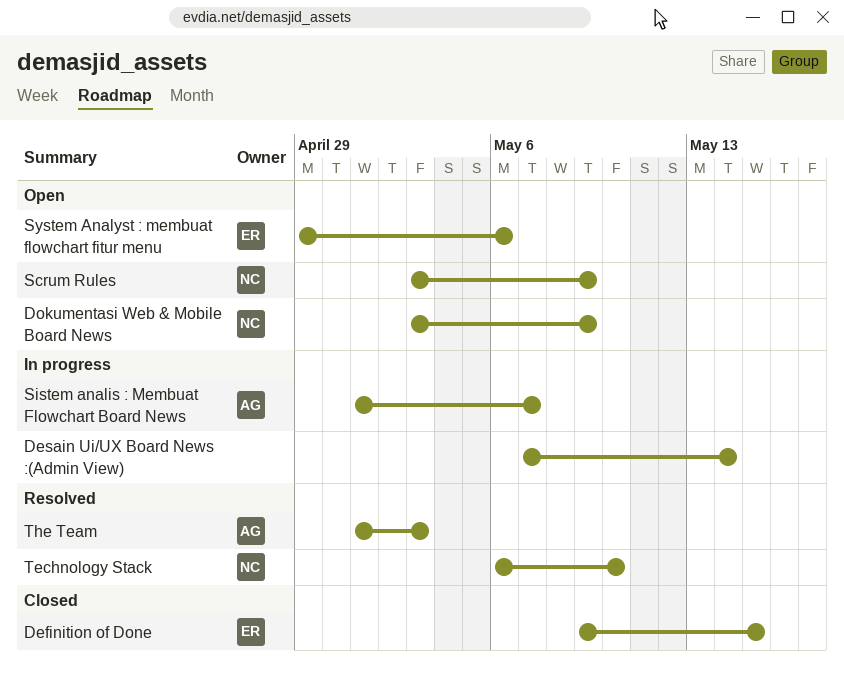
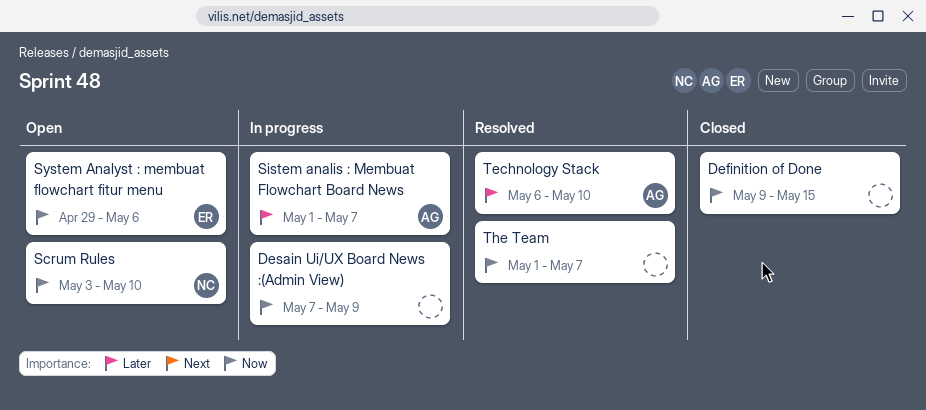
Definition of Done, owner: ER -> none
Desain Ui/UX Board News :(Admin View), due: May 14 -> May 9
Dokumentasi Web & Mobile Board News: present -> none
Scrum Rules, due: May 9 -> May 10
Technology Stack, owner: NC -> AG
The Team, owner: AG -> none
The Team, due: May 3 -> May 7

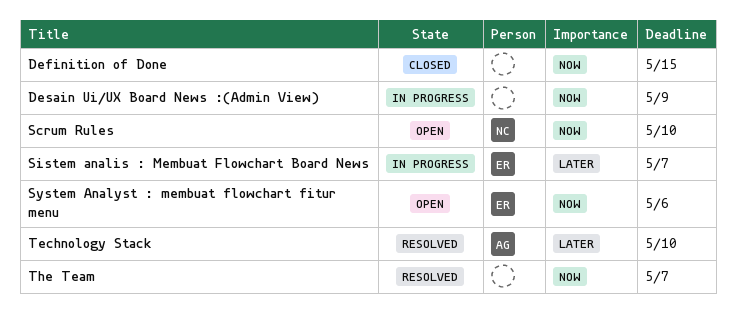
Sistem analis : Membuat Flowchart Board News, owner: AG -> ER

